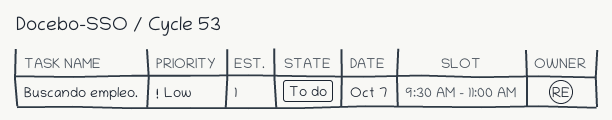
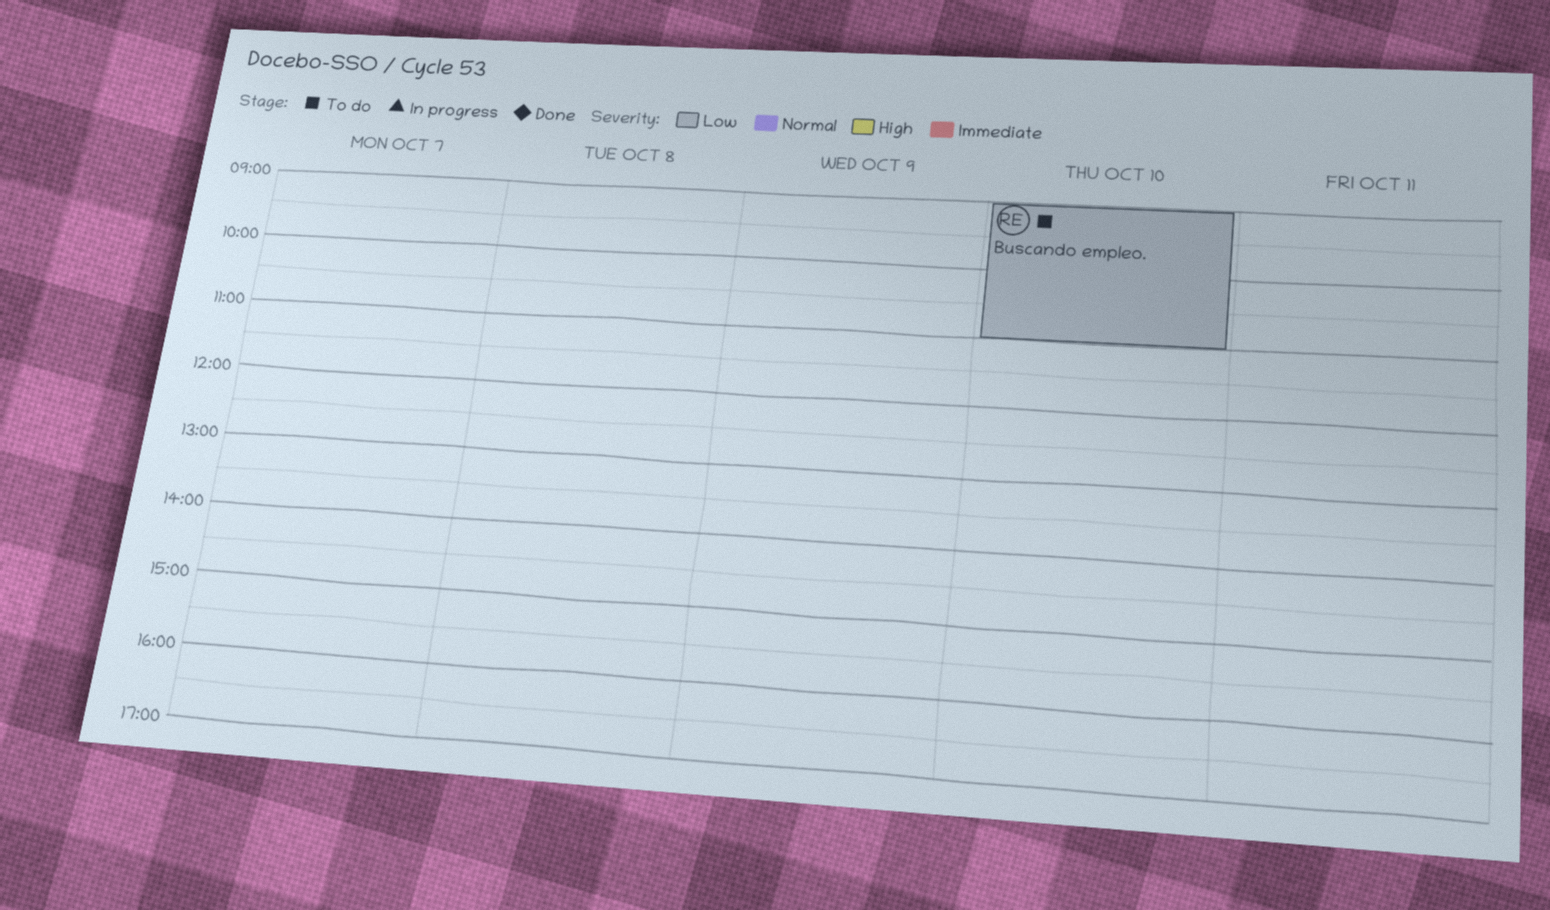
Buscando empleo., day: Oct 7 -> Oct 10
Buscando empleo., begins: 09:30 -> 09:00

